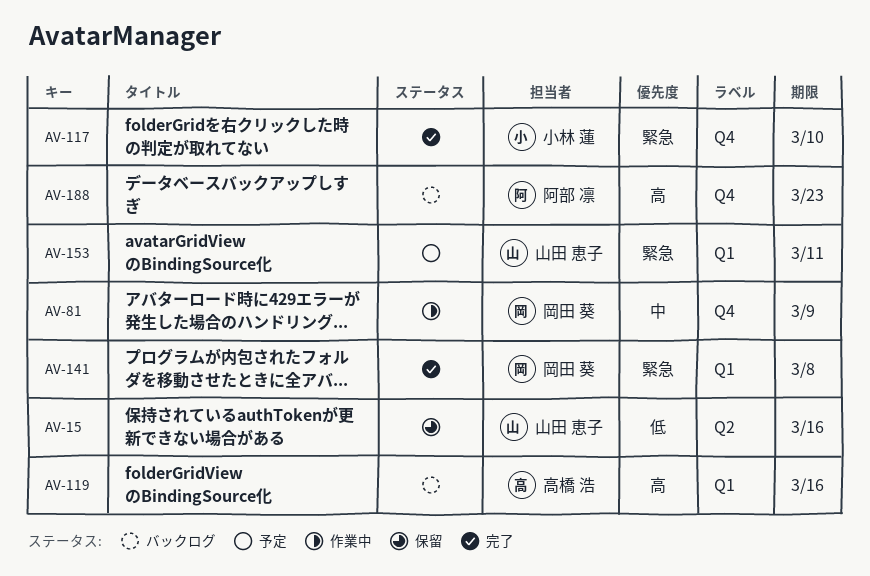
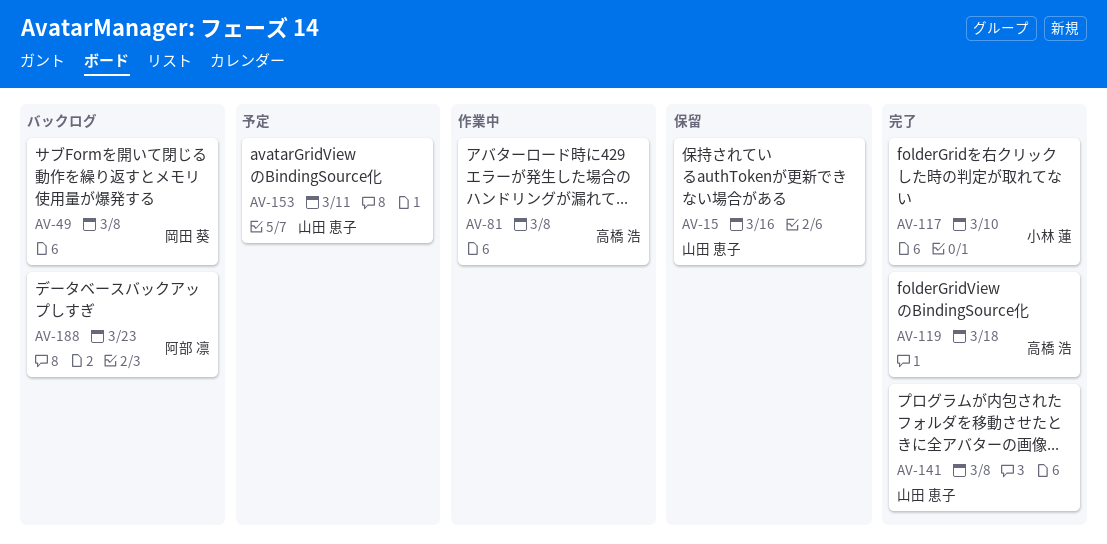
AV-49: none -> present
AV-81, owner: 岡田 葵 -> 高橋 浩
AV-81, due: Mar 9 -> Mar 8
AV-119, status: バックログ -> 完了
AV-119, due: Mar 16 -> Mar 18
AV-141, owner: 岡田 葵 -> 山田 恵子

